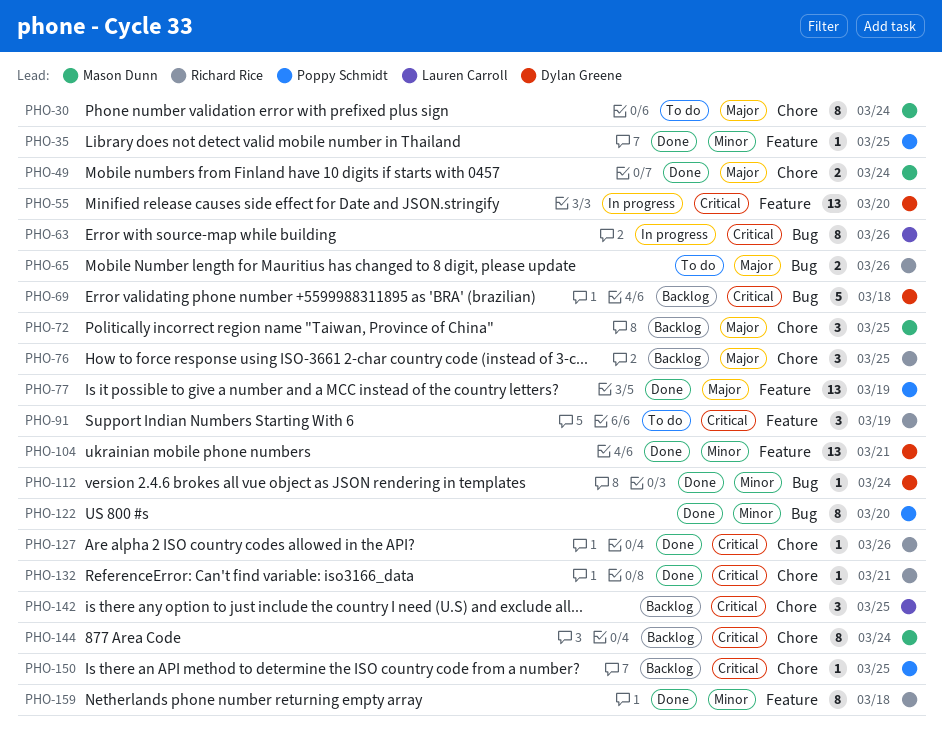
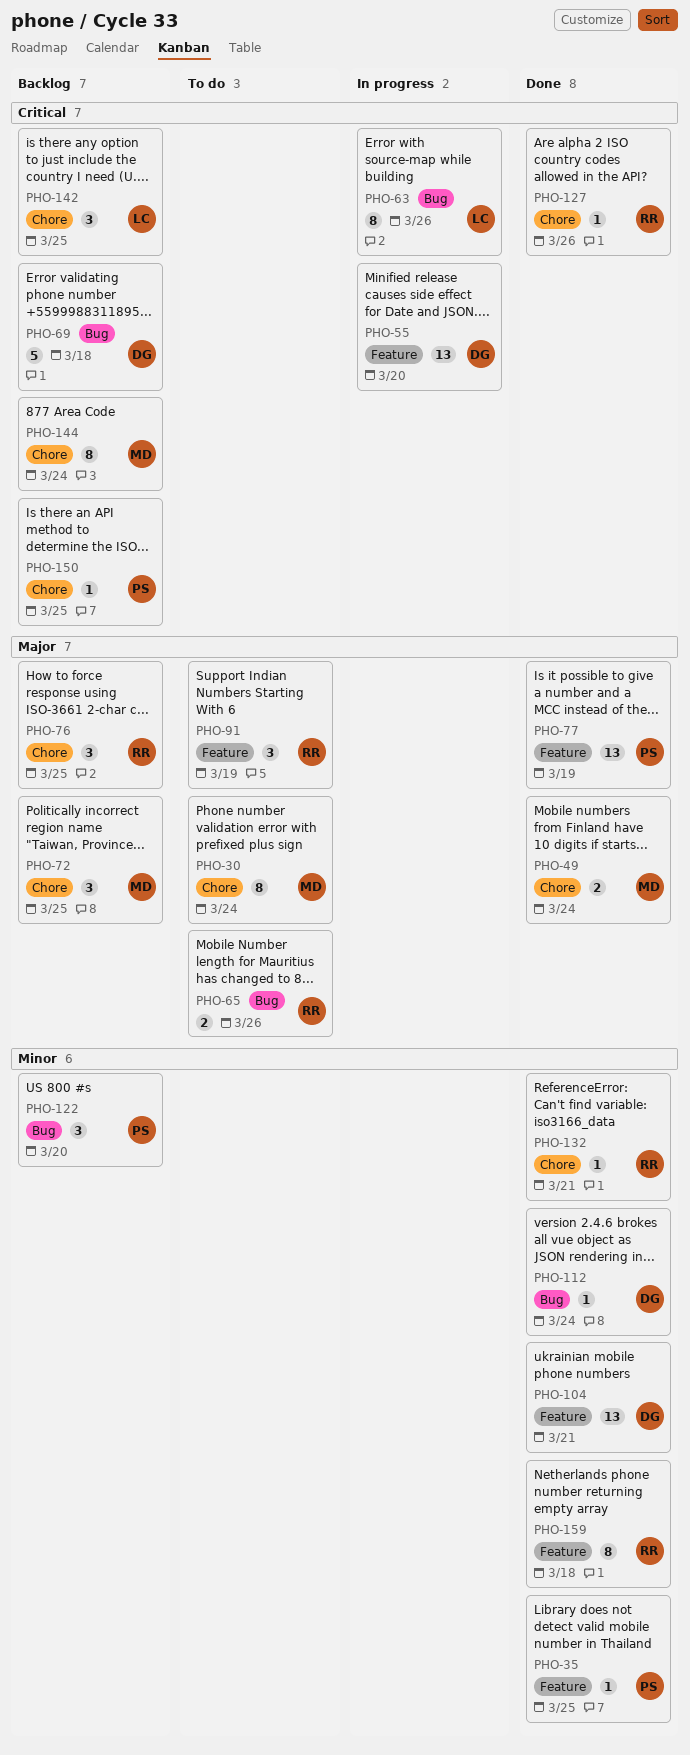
PHO-91, priority: Critical -> Major
PHO-122, status: Done -> Backlog
PHO-122, estimate: 8 -> 3
PHO-132, priority: Critical -> Minor

